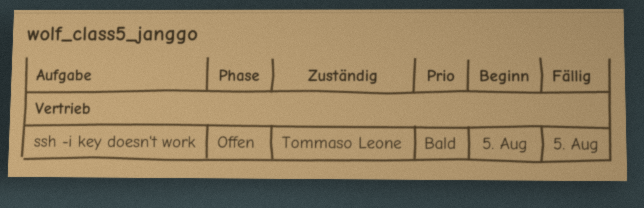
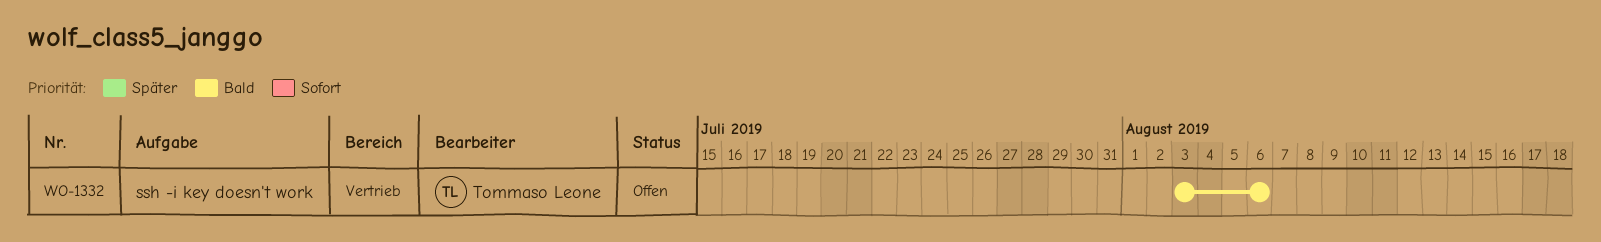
ssh -i key doesn't work, start: Aug 5 -> Aug 3
ssh -i key doesn't work, due: Aug 5 -> Aug 6

